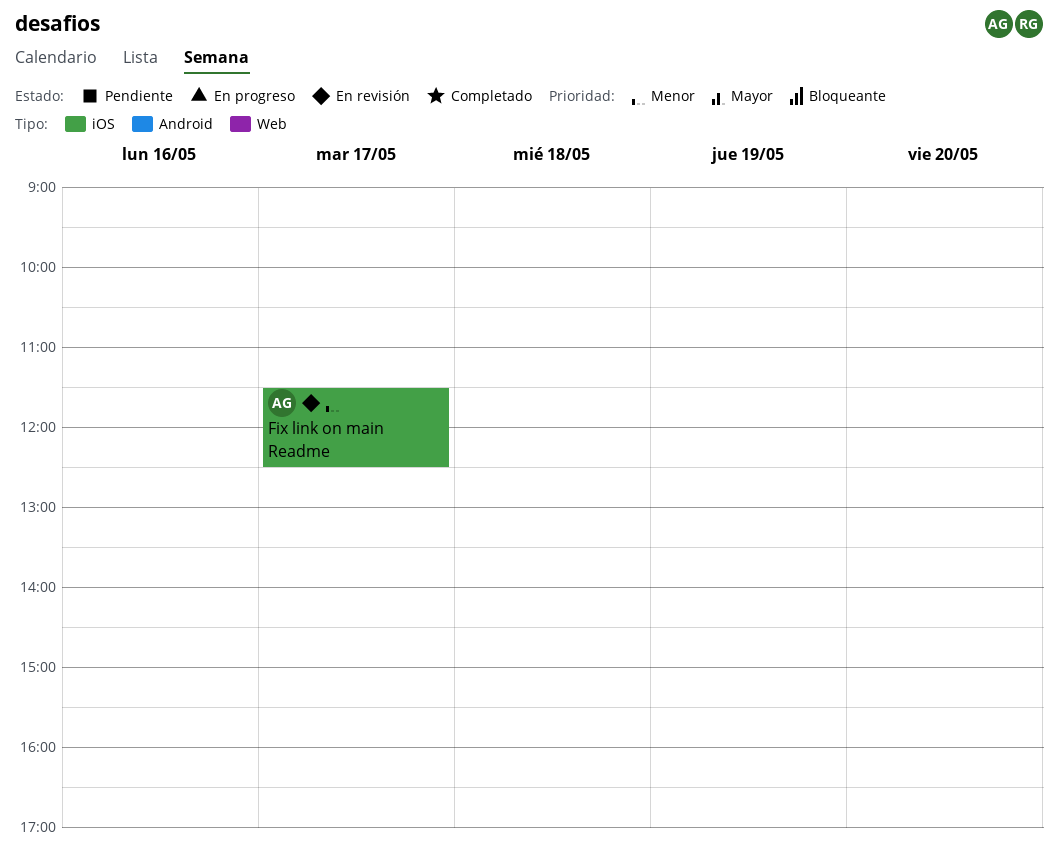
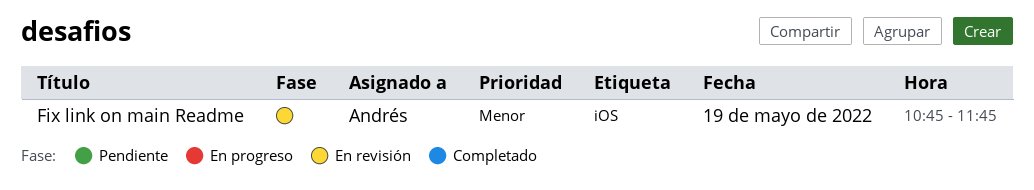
Fix link on main Readme, day: May 17 -> May 19
Fix link on main Readme, begins: 11:30 -> 10:45
Fix link on main Readme, ends: 12:30 -> 11:45

